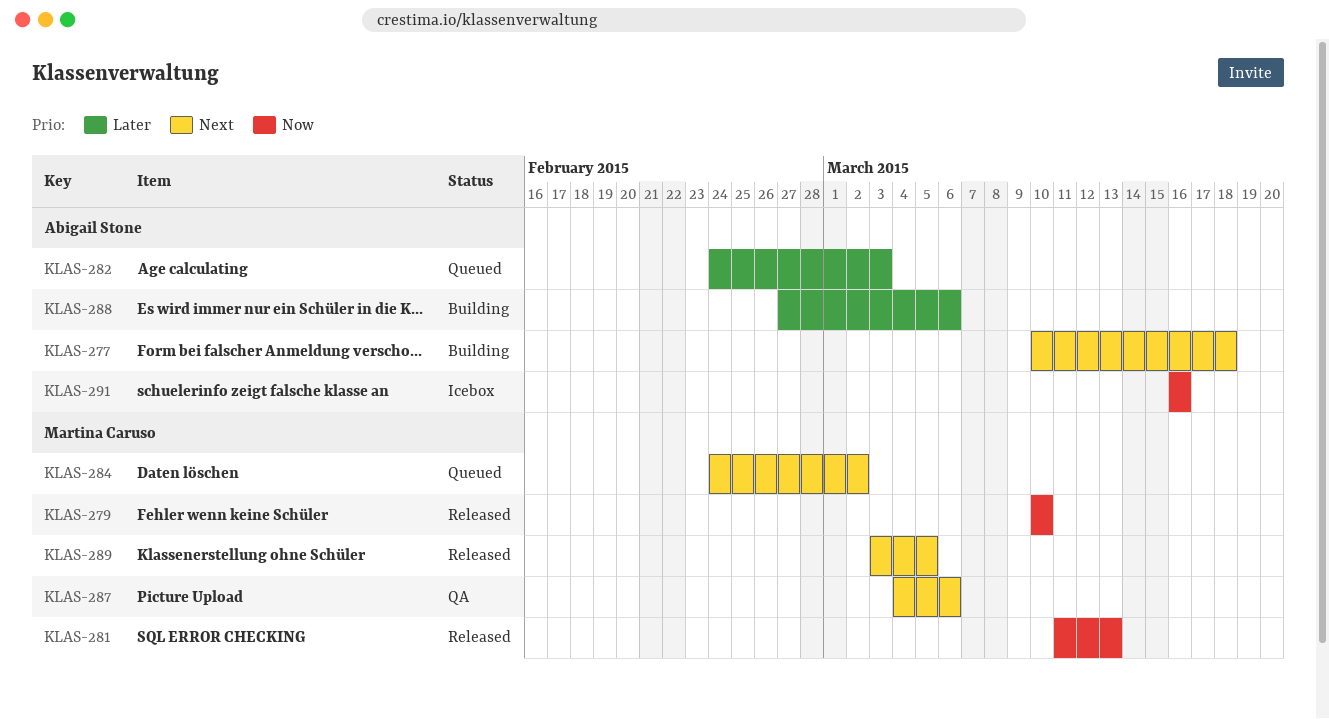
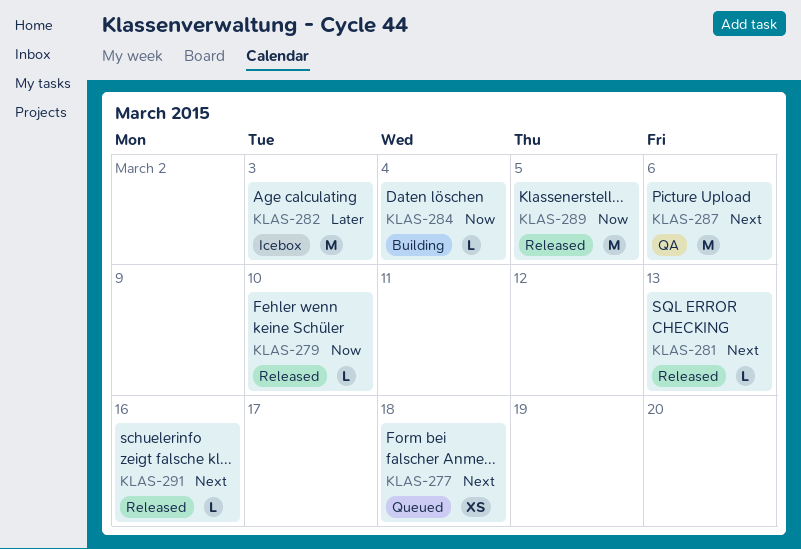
KLAS-277, status: Building -> Queued
KLAS-281, priority: Now -> Next
KLAS-282, status: Queued -> Icebox
KLAS-284, status: Queued -> Building
KLAS-284, priority: Next -> Now
KLAS-284, due: Mar 2 -> Mar 4
KLAS-288: present -> none
KLAS-289, priority: Next -> Now
KLAS-291, status: Icebox -> Released
KLAS-291, priority: Now -> Next

